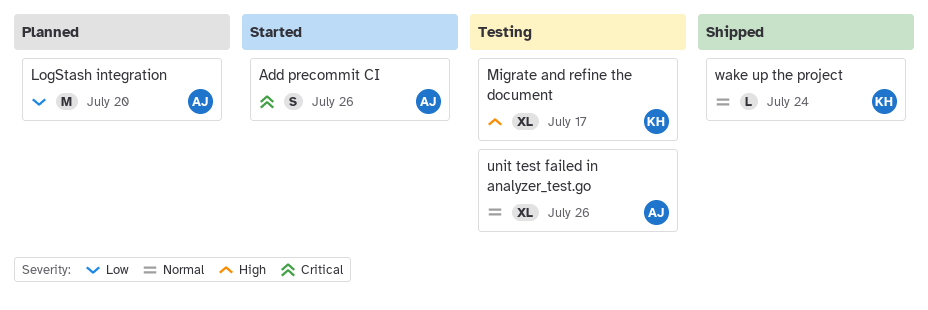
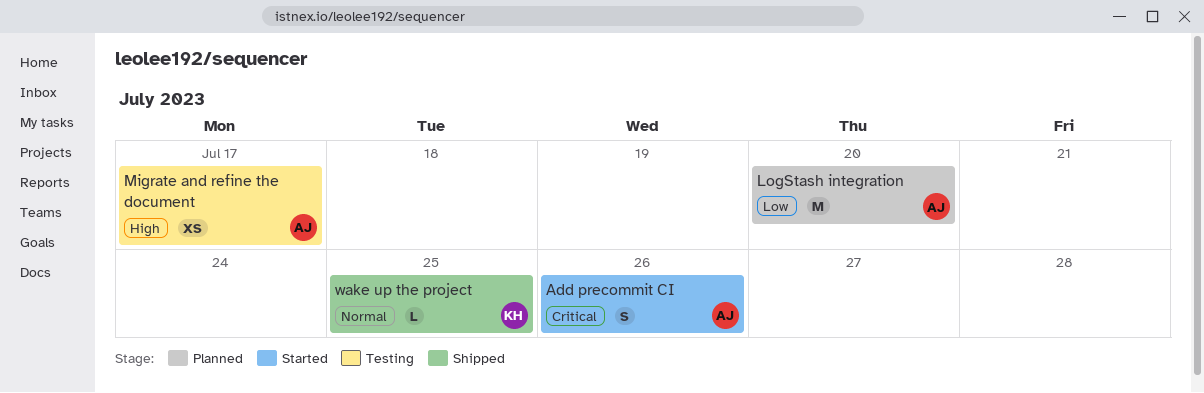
Migrate and refine the document, owner: KH -> AJ
Migrate and refine the document, estimate: XL -> XS
unit test failed in analyzer_test.go: present -> none
wake up the project, due: Jul 24 -> Jul 25

